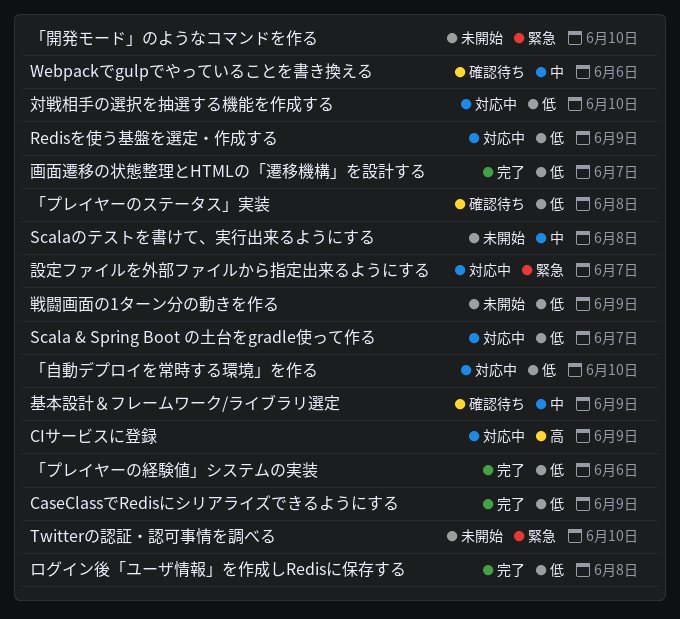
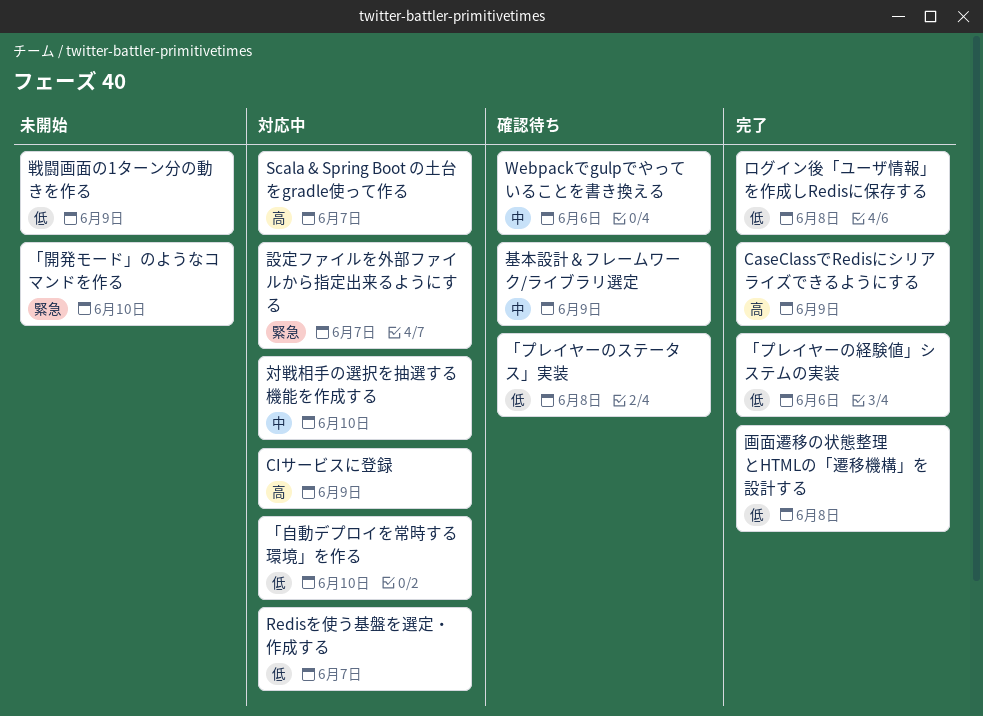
CaseClassでRedisにシリアライズできるようにする, priority: 低 -> 高
Redisを使う基盤を選定・作成する, due: Jun 9 -> Jun 7
Scala & Spring Boot の土台をgradle使って作る, priority: 低 -> 高
Scalaのテストを書けて、実行出来るようにする: present -> none
Twitterの認証・認可事情を調べる: present -> none
対戦相手の選択を抽選する機能を作成する, priority: 低 -> 中
画面遷移の状態整理とHTMLの「遷移機構」を設計する, due: Jun 7 -> Jun 8

